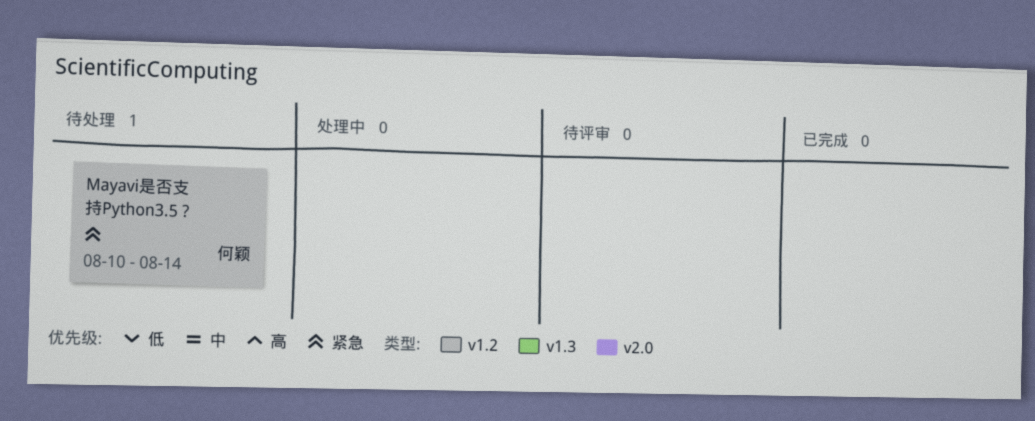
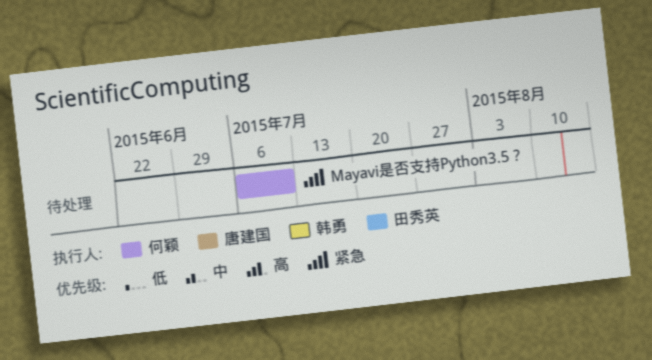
Mayavi是否支持Python3.5 ?, start: Aug 10 -> Jul 6
Mayavi是否支持Python3.5 ?, due: Aug 14 -> Jul 10

